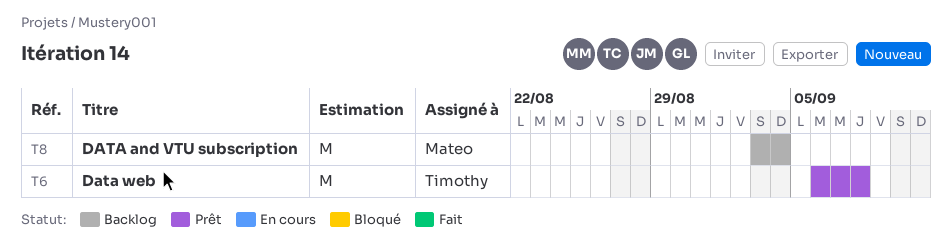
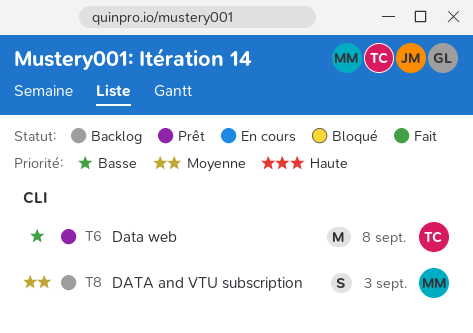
T8, estimate: M -> S
T8, due: Sep 4 -> Sep 3

